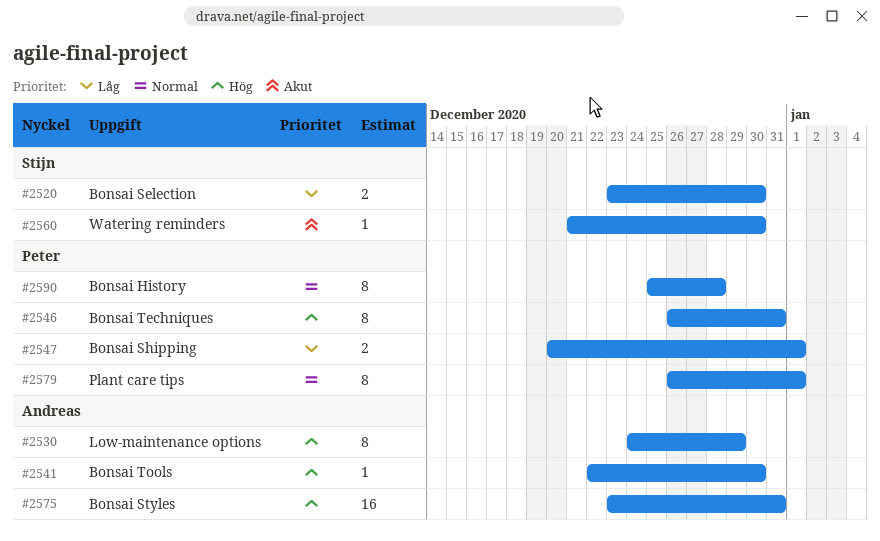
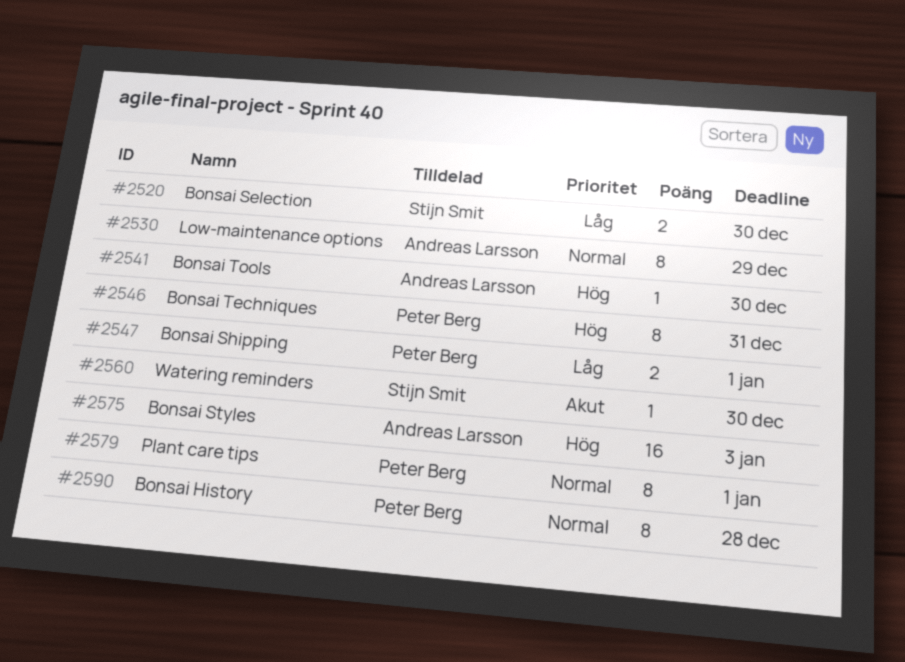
#2530, priority: Hög -> Normal
#2575, due: Dec 31 -> Jan 3

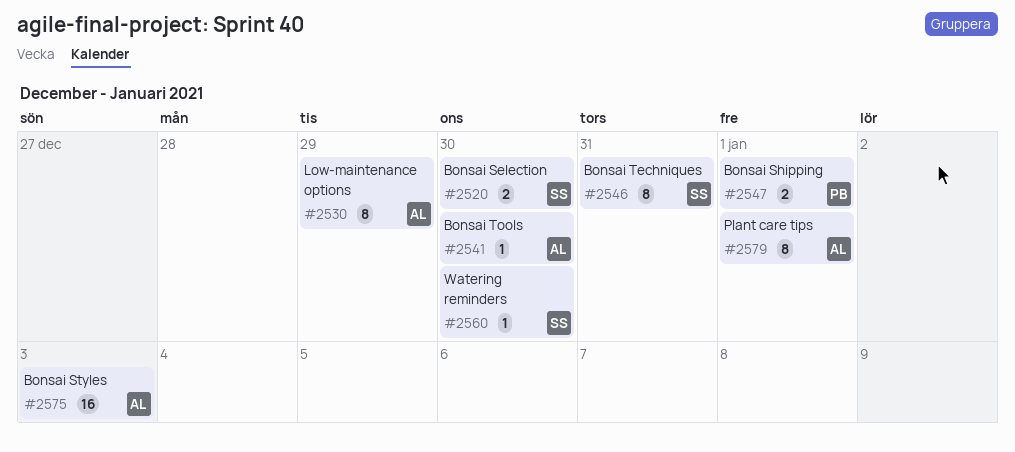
#2546, owner: Peter Berg -> Stijn Smit
#2579, owner: Peter Berg -> Andreas Larsson
#2590: present -> none

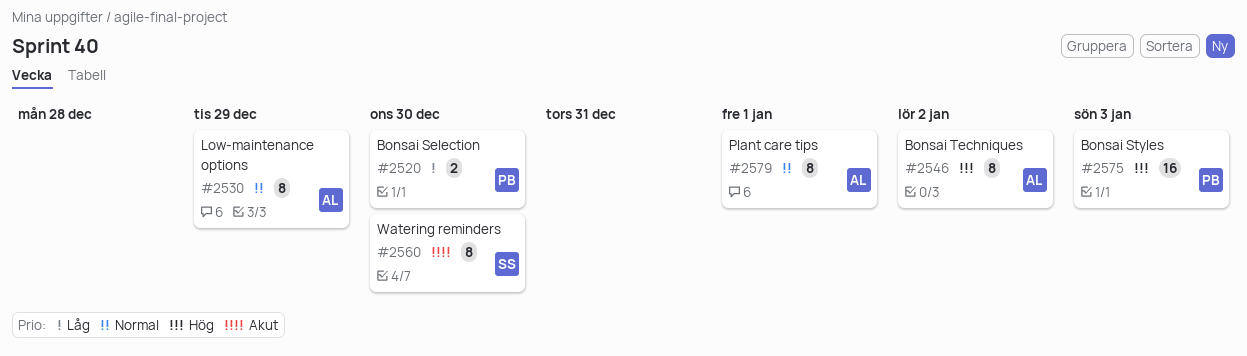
#2520, owner: SS -> PB
#2541: present -> none
#2546, owner: SS -> AL
#2546, due: Dec 31 -> Jan 2
#2547: present -> none
#2560, estimate: 1 -> 8
#2575, owner: AL -> PB

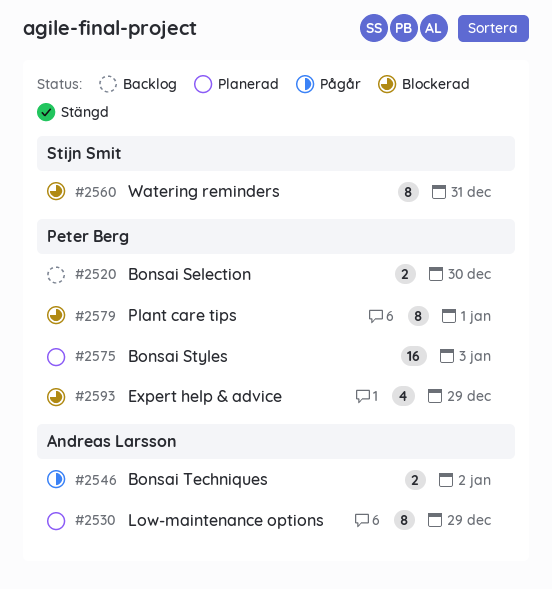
#2546, estimate: 8 -> 2
#2560, due: Dec 30 -> Dec 31
#2579, owner: Andreas Larsson -> Peter Berg
#2593: none -> present

